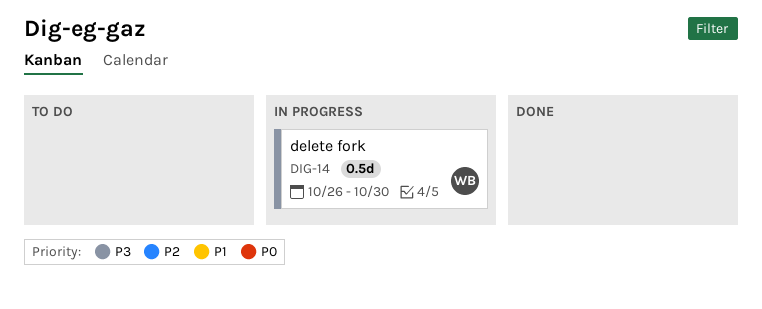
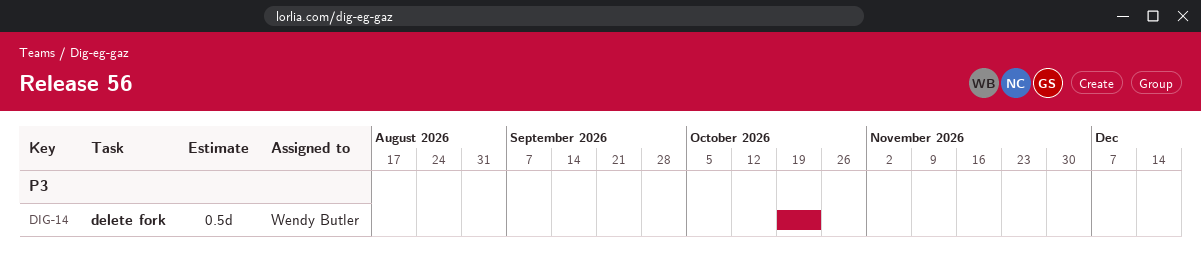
DIG-14, start: Oct 26 -> Oct 19
DIG-14, due: Oct 30 -> Oct 23

